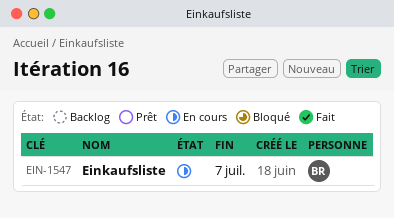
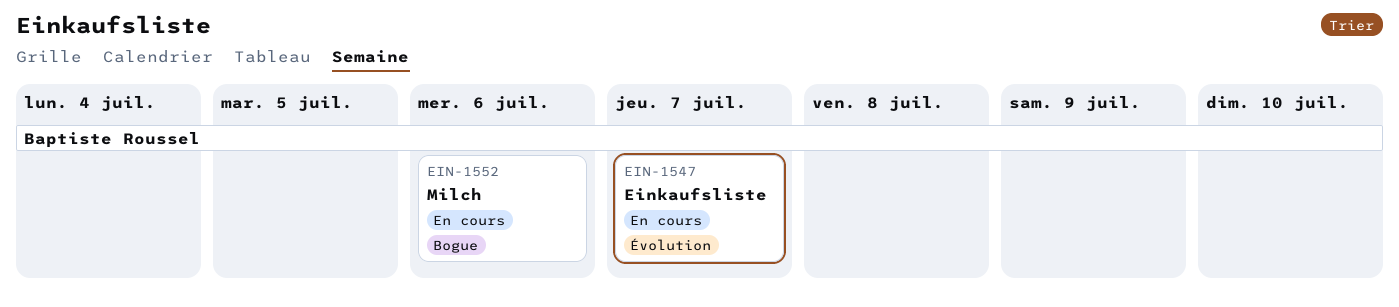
EIN-1552: none -> present

